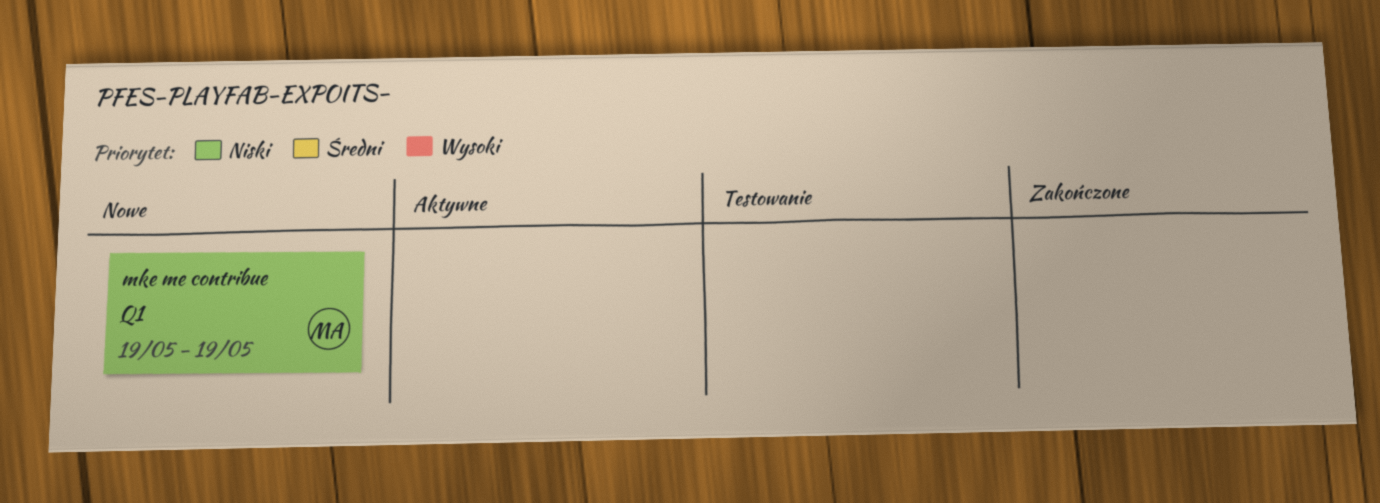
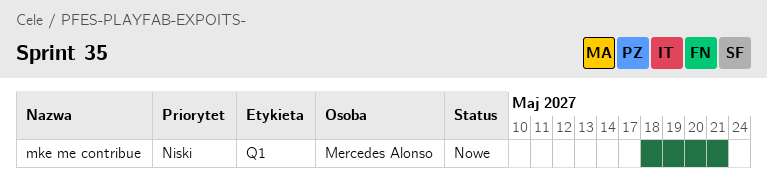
mke me contribue, start: May 19 -> May 18
mke me contribue, due: May 19 -> May 21

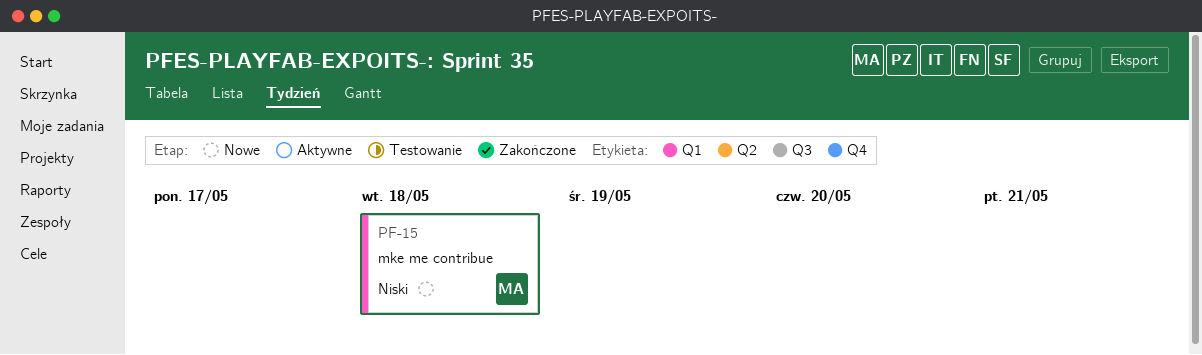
mke me contribue, due: May 21 -> May 18

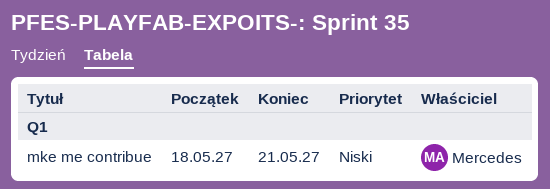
mke me contribue, due: May 18 -> May 21

